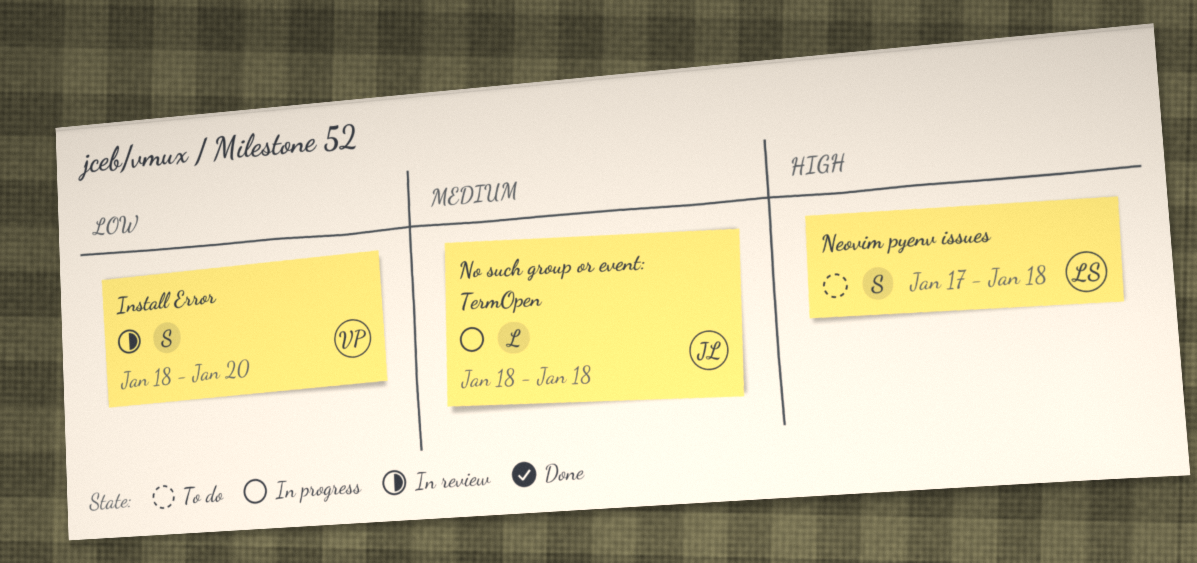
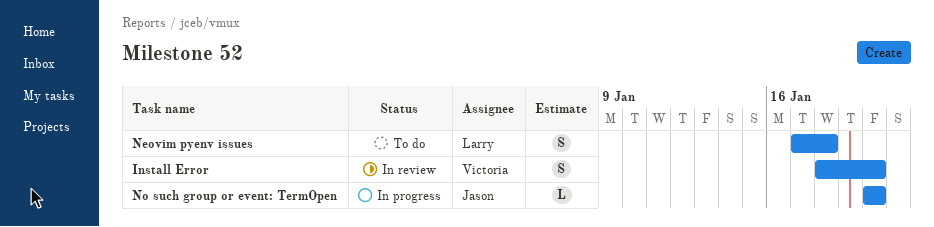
No such group or event: TermOpen, start: Jan 18 -> Jan 20
No such group or event: TermOpen, due: Jan 18 -> Jan 20

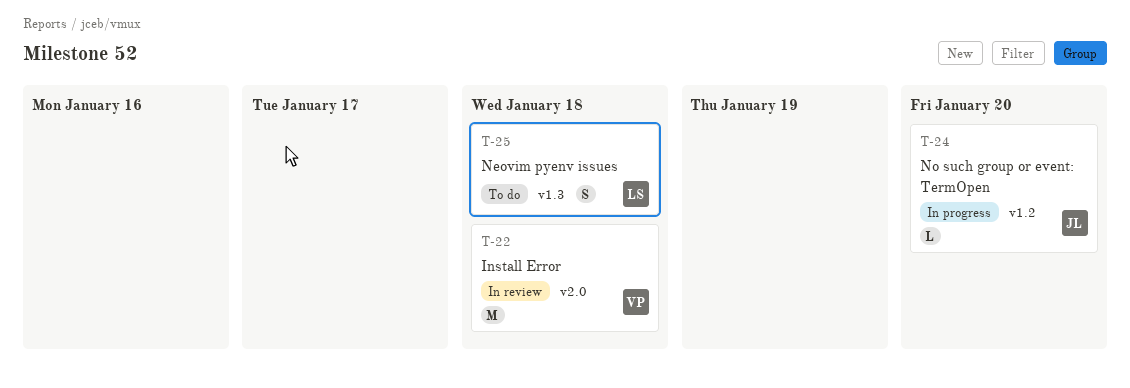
Install Error, estimate: S -> M
Install Error, due: Jan 20 -> Jan 18

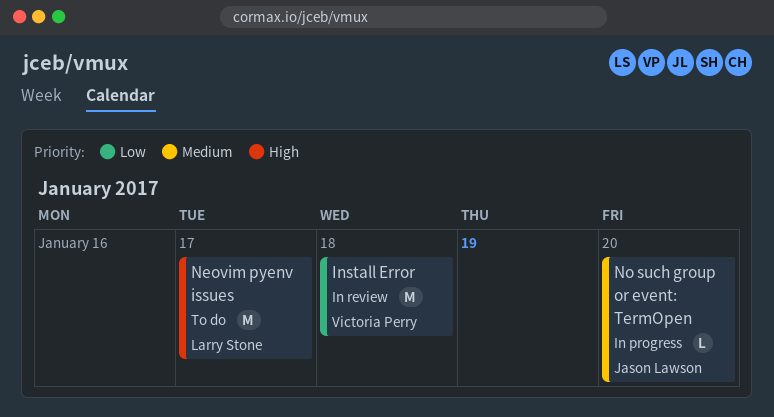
Neovim pyenv issues, estimate: S -> M
Neovim pyenv issues, due: Jan 18 -> Jan 17

